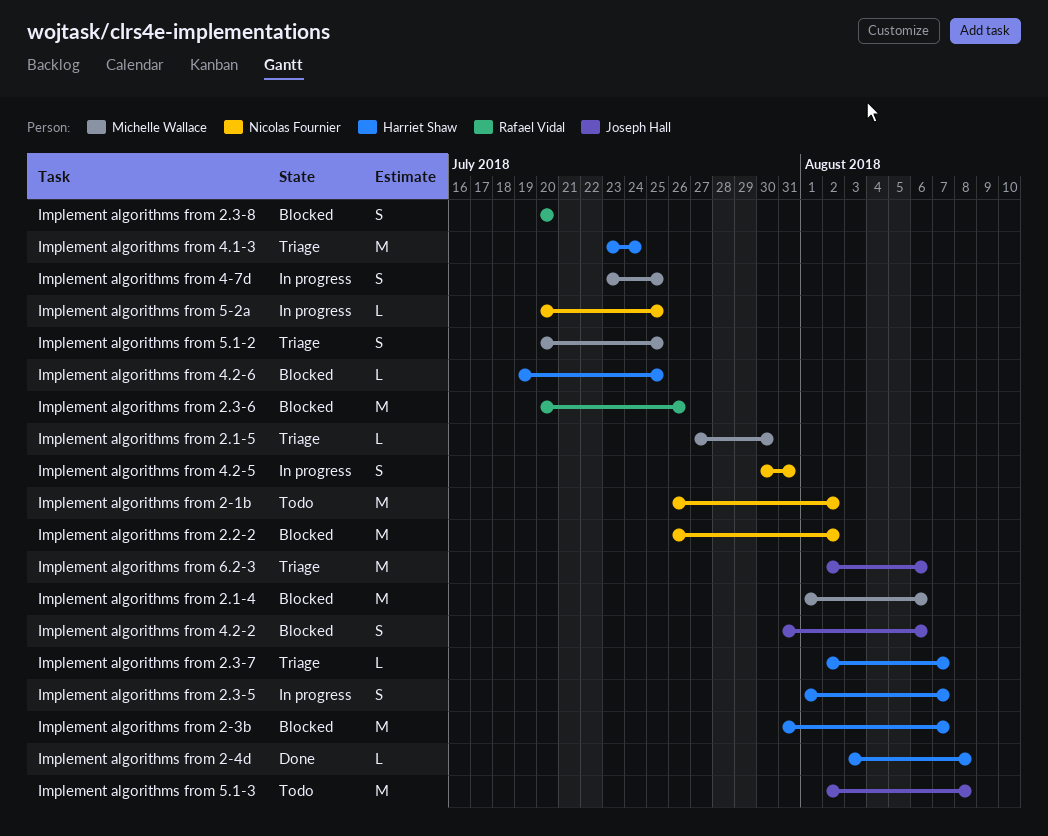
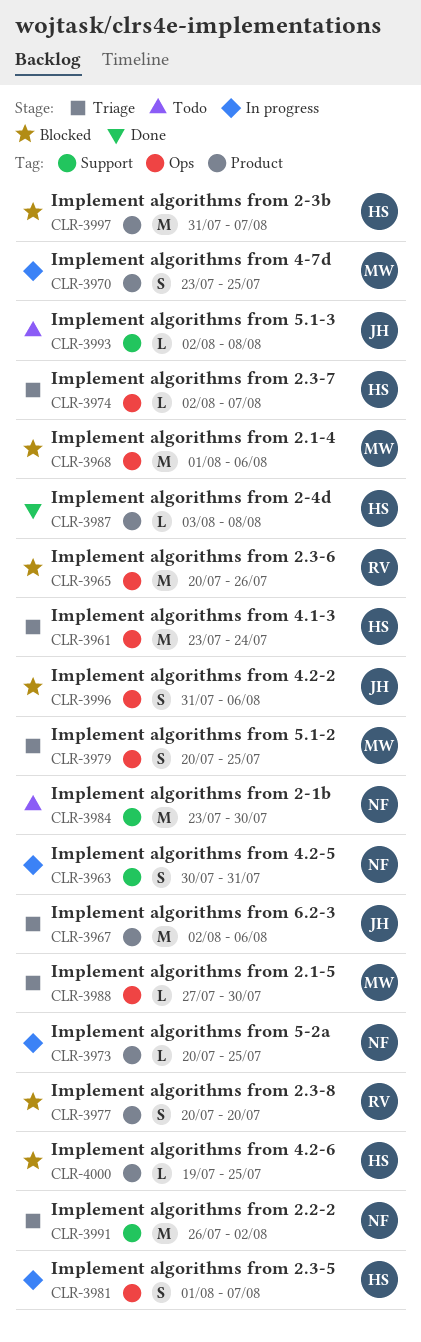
Implement algorithms from 2-1b, start: Jul 26 -> Jul 23
Implement algorithms from 2-1b, due: Aug 2 -> Jul 30
Implement algorithms from 2.2-2, status: Blocked -> Triage
Implement algorithms from 5.1-3, estimate: M -> L

